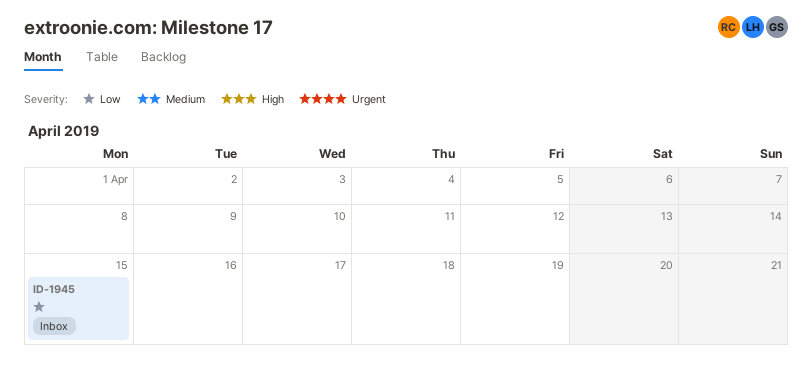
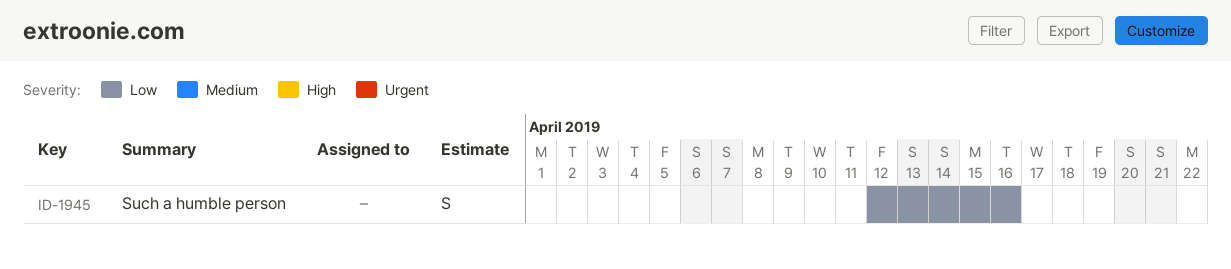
ID-1945, due: Apr 15 -> Apr 16

